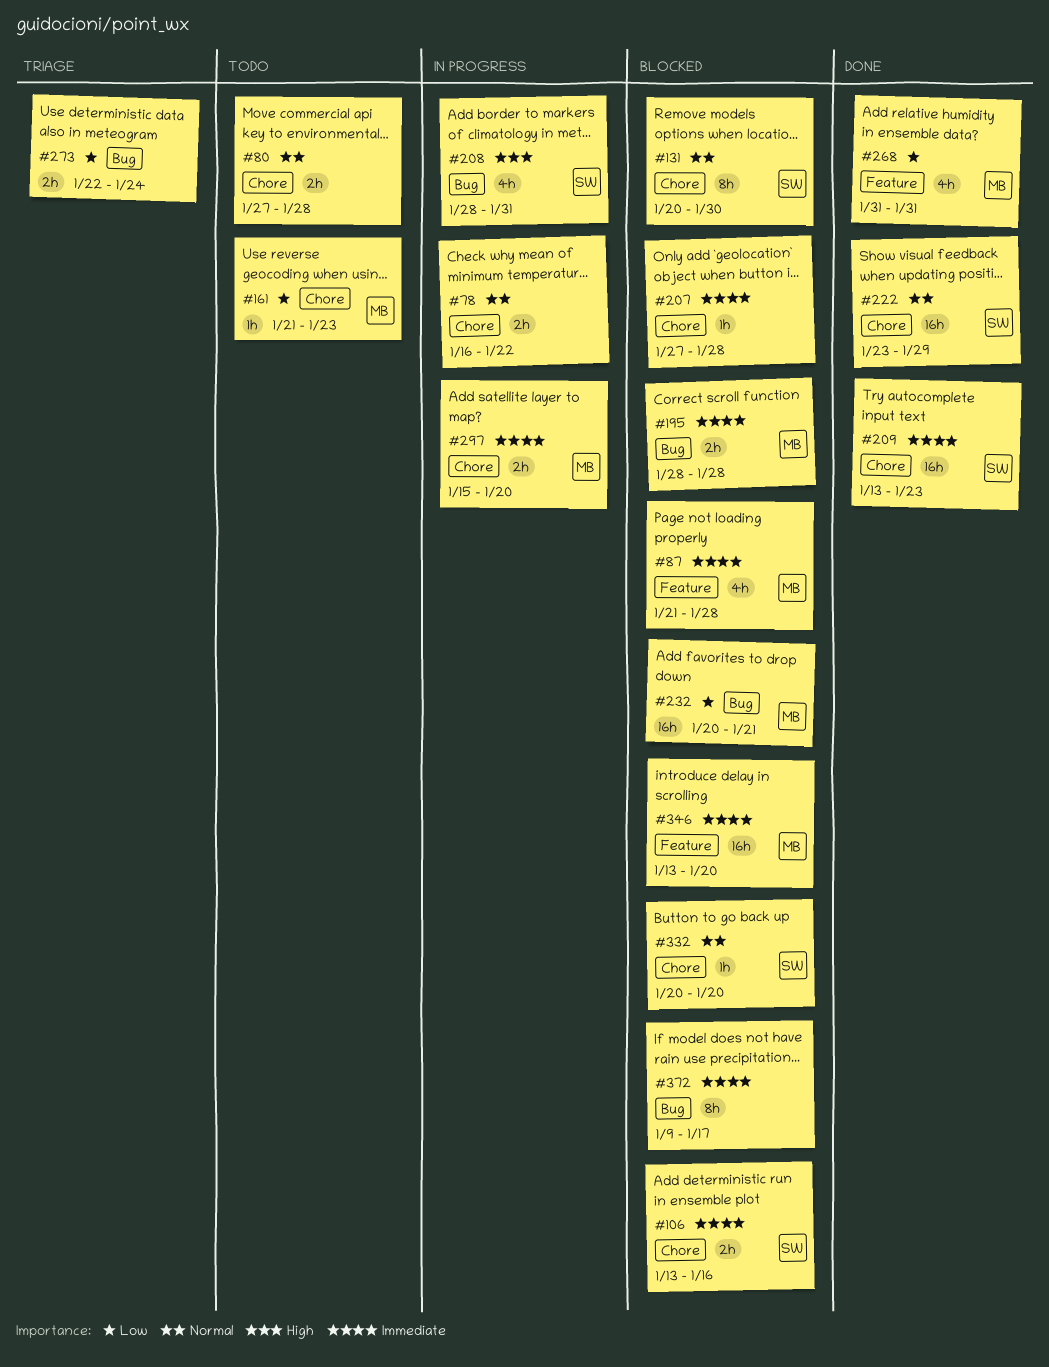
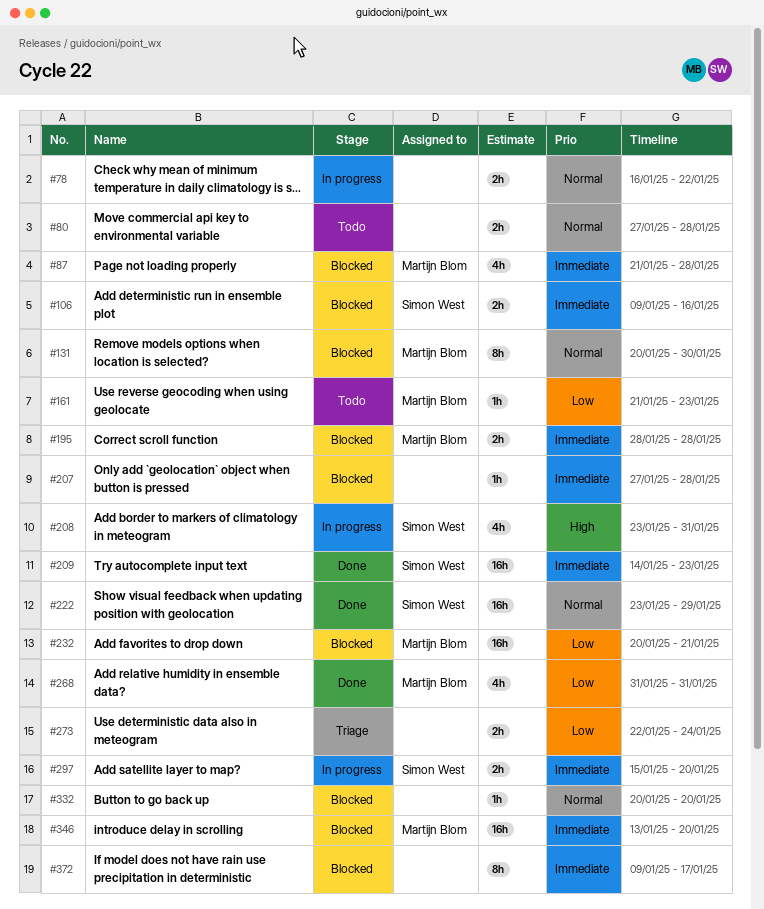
#106, start: Jan 13 -> Jan 9
#131, owner: Simon West -> Martijn Blom
#208, start: Jan 28 -> Jan 23
#209, start: Jan 13 -> Jan 14
#297, owner: Martijn Blom -> Simon West
#332, owner: Simon West -> none

